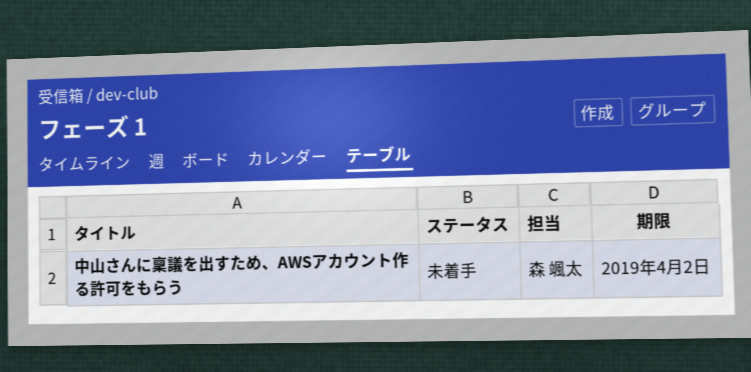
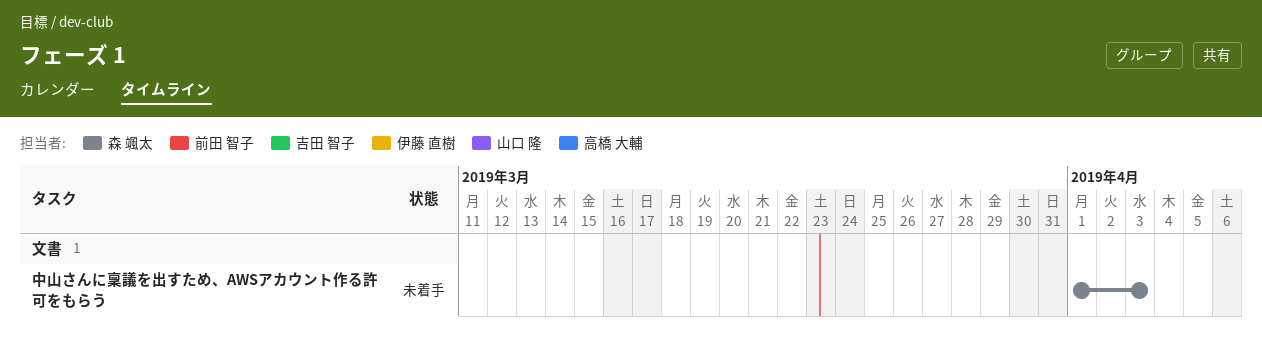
中山さんに稟議を出すため、AWSアカウント作る許可をもらう, due: Apr 2 -> Apr 3

